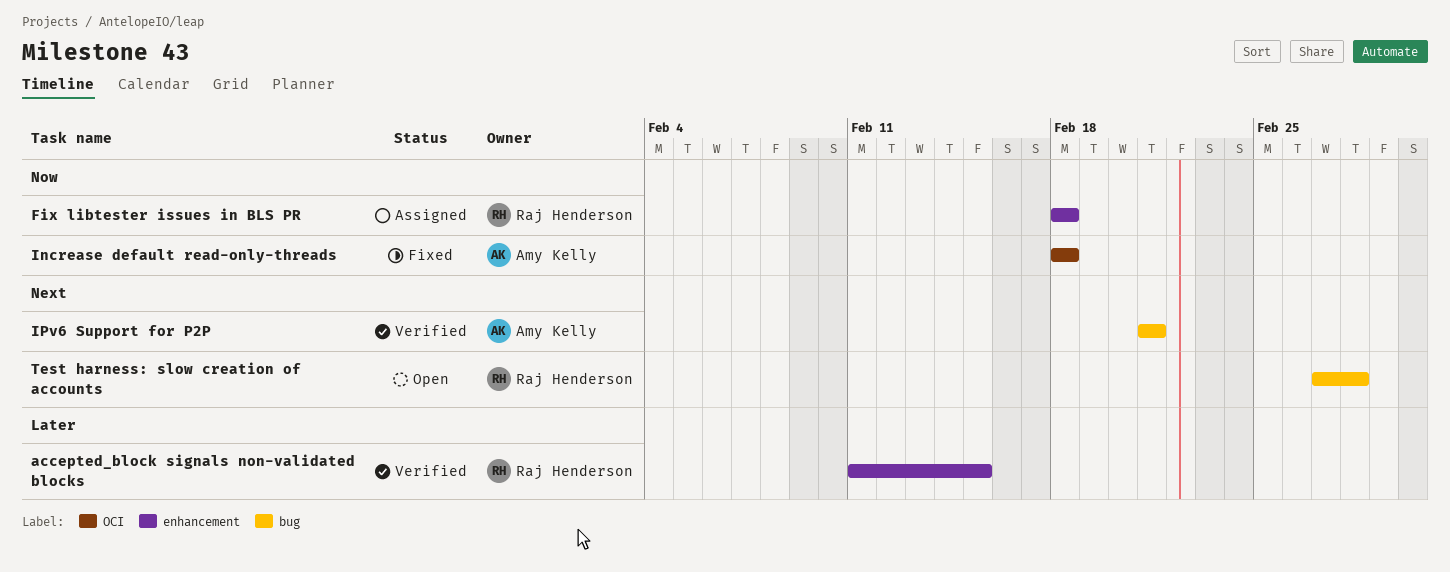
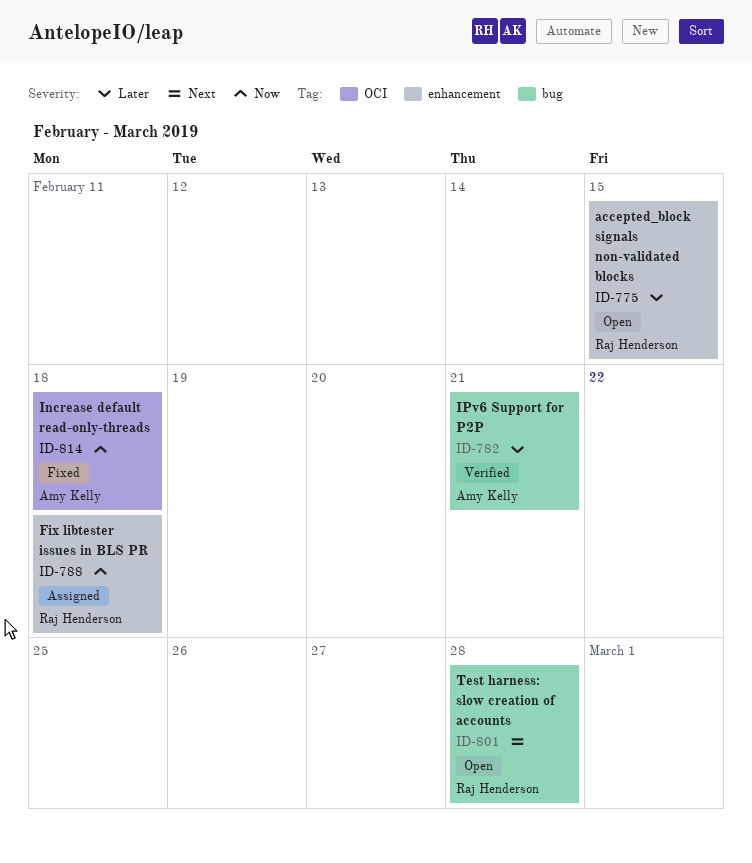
accepted_block signals non-validated blocks, status: Verified -> Open
IPv6 Support for P2P, priority: Next -> Later

